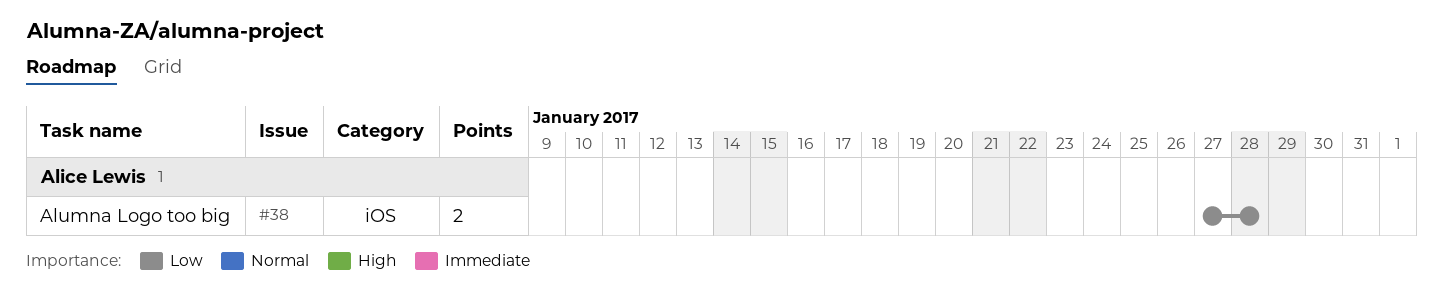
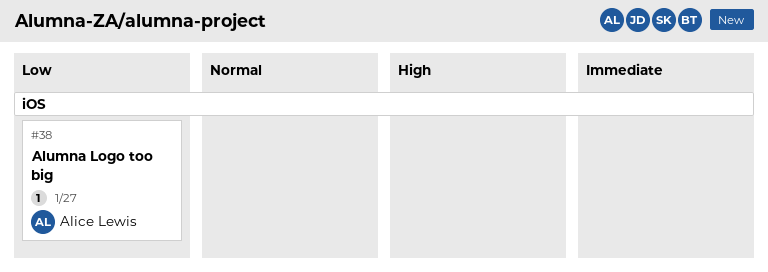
#38, estimate: 2 -> 1
#38, due: Jan 28 -> Jan 27

